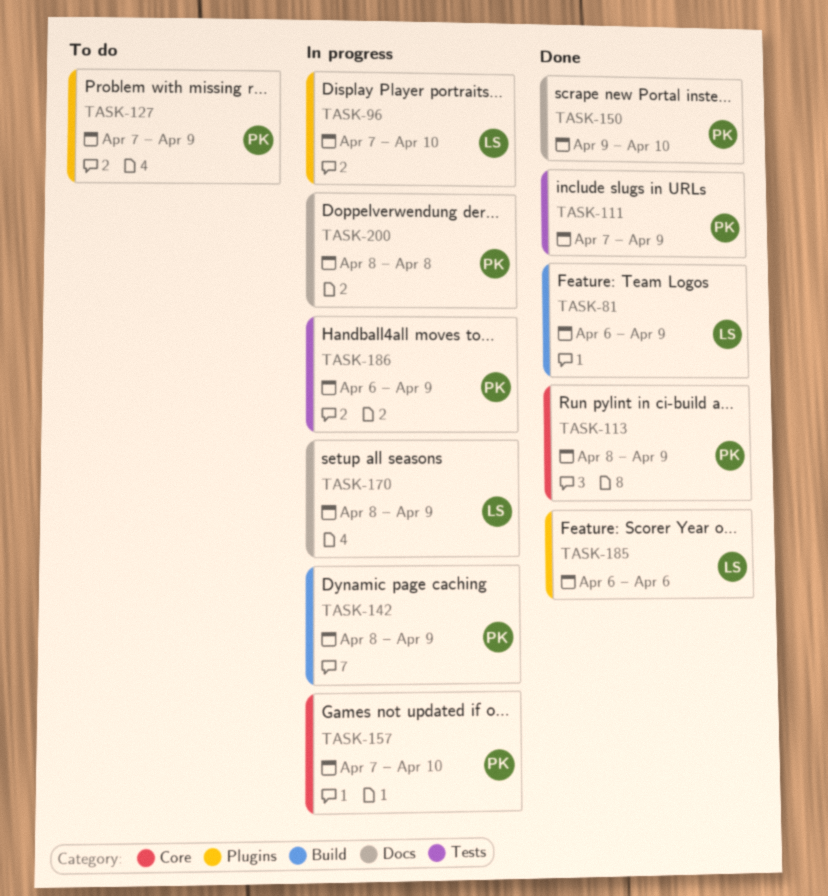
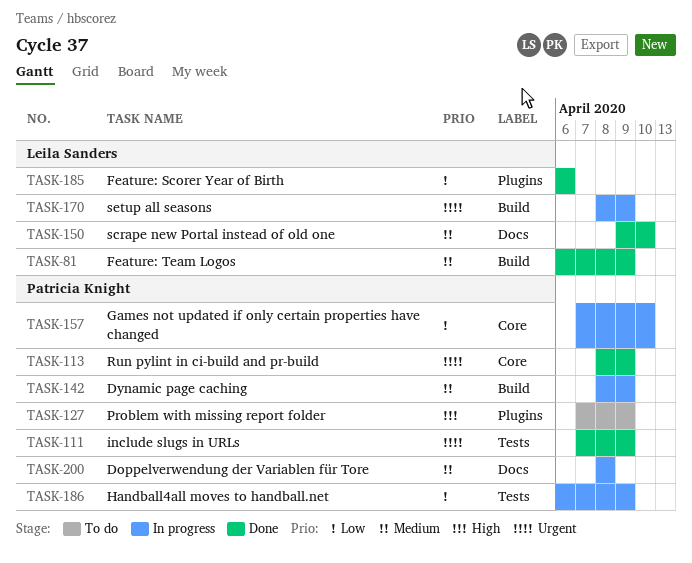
TASK-96: present -> none
TASK-150, owner: Patricia Knight -> Leila Sanders
TASK-170, label: Docs -> Build

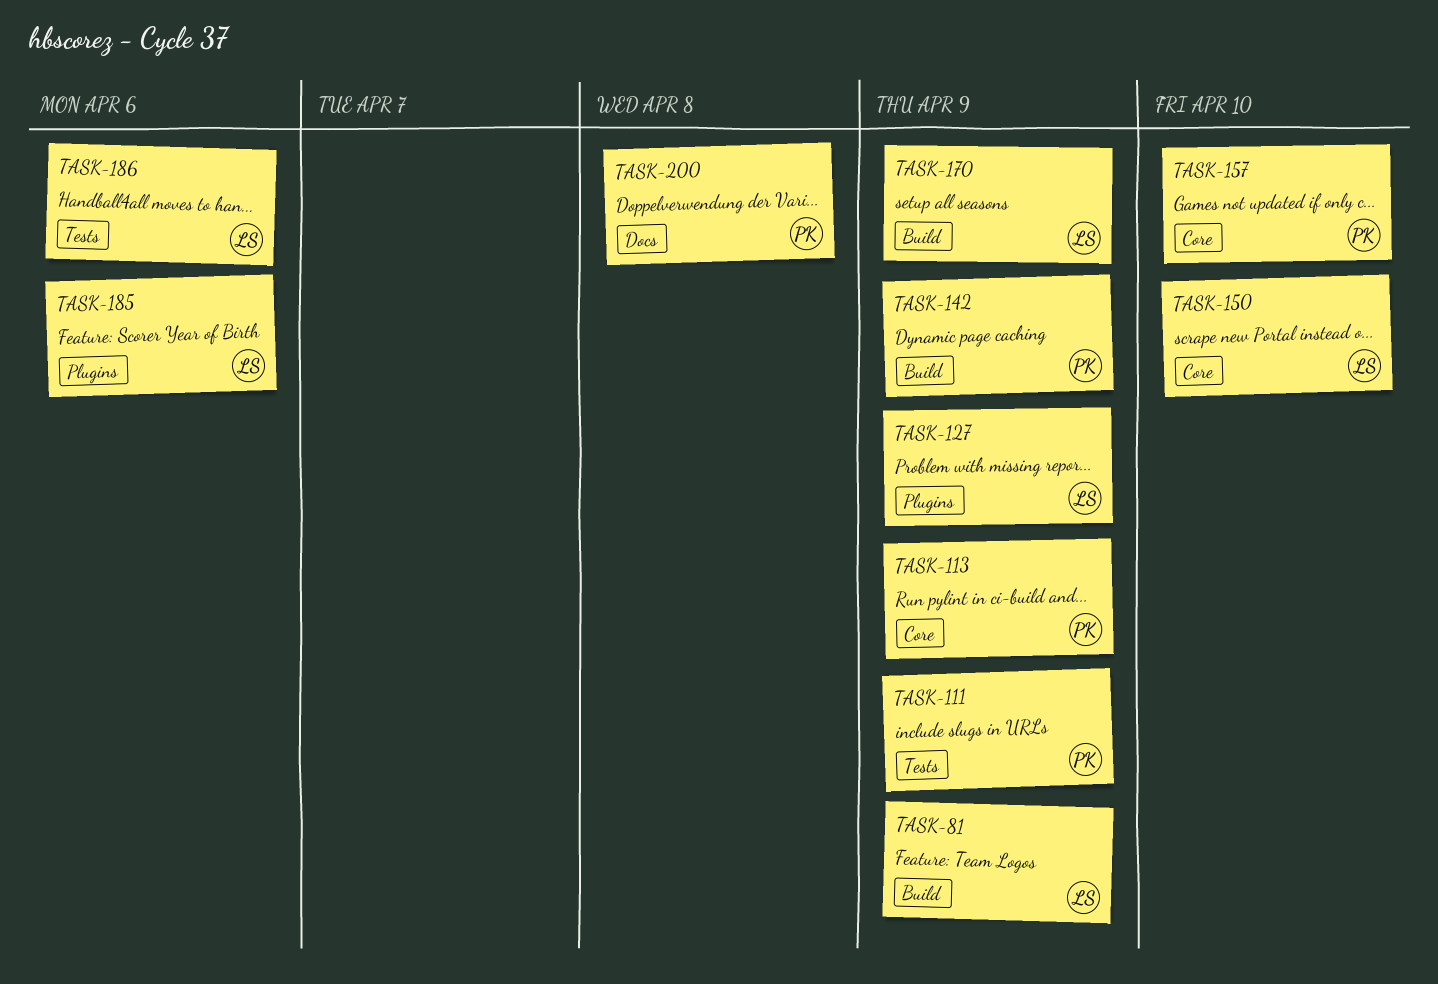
TASK-127, owner: Patricia Knight -> Leila Sanders
TASK-150, label: Docs -> Core
TASK-186, owner: Patricia Knight -> Leila Sanders
TASK-186, due: Apr 9 -> Apr 6

